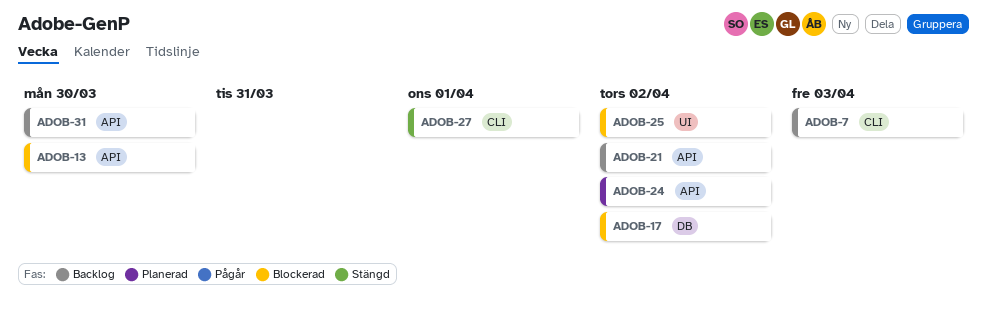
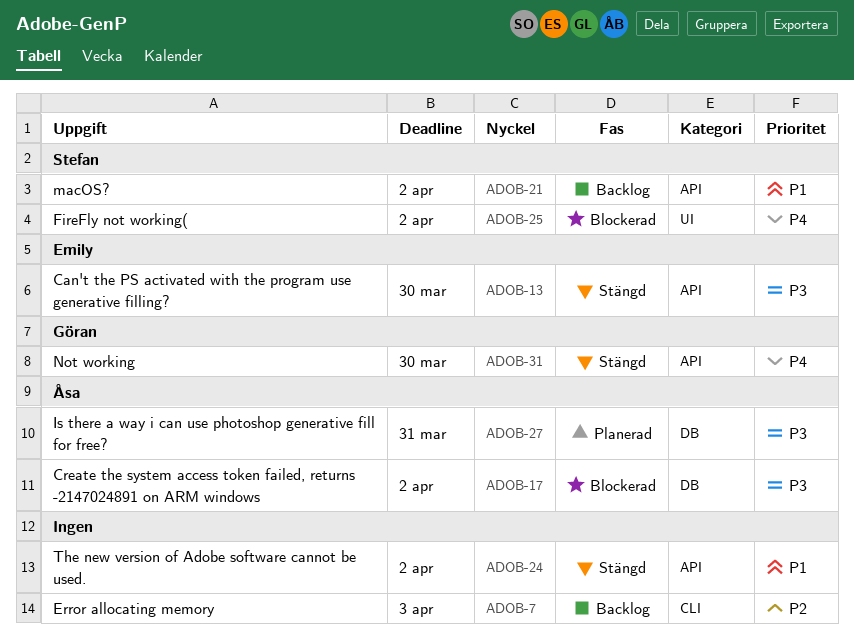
ADOB-13, status: Blockerad -> Stängd
ADOB-24, status: Planerad -> Stängd
ADOB-27, status: Stängd -> Planerad
ADOB-27, label: CLI -> DB
ADOB-27, due: Apr 1 -> Mar 31
ADOB-31, status: Backlog -> Stängd

